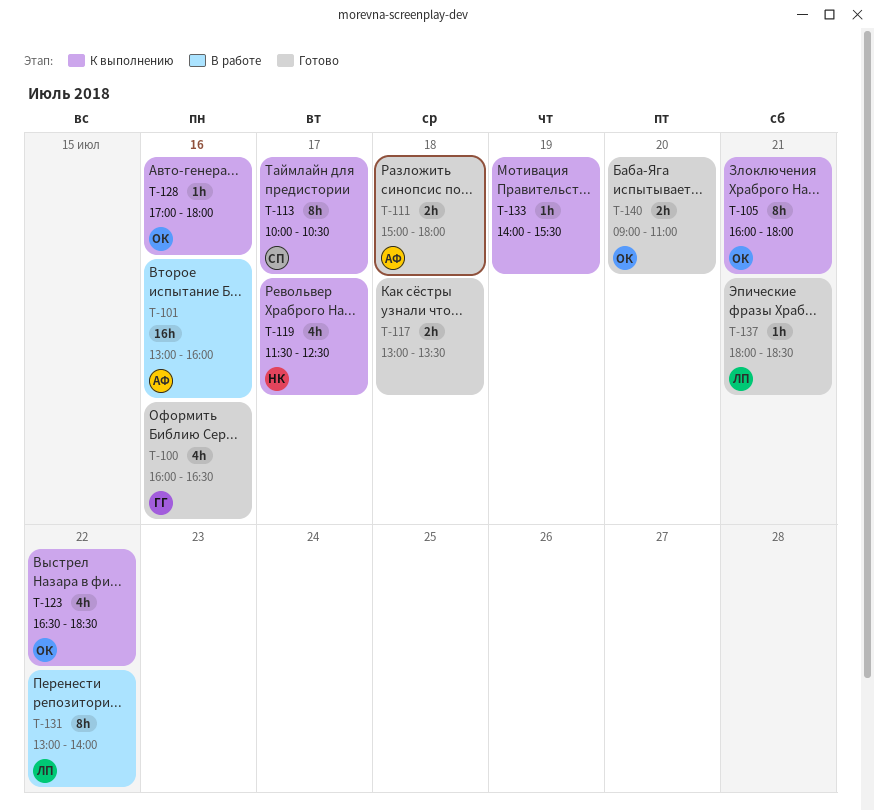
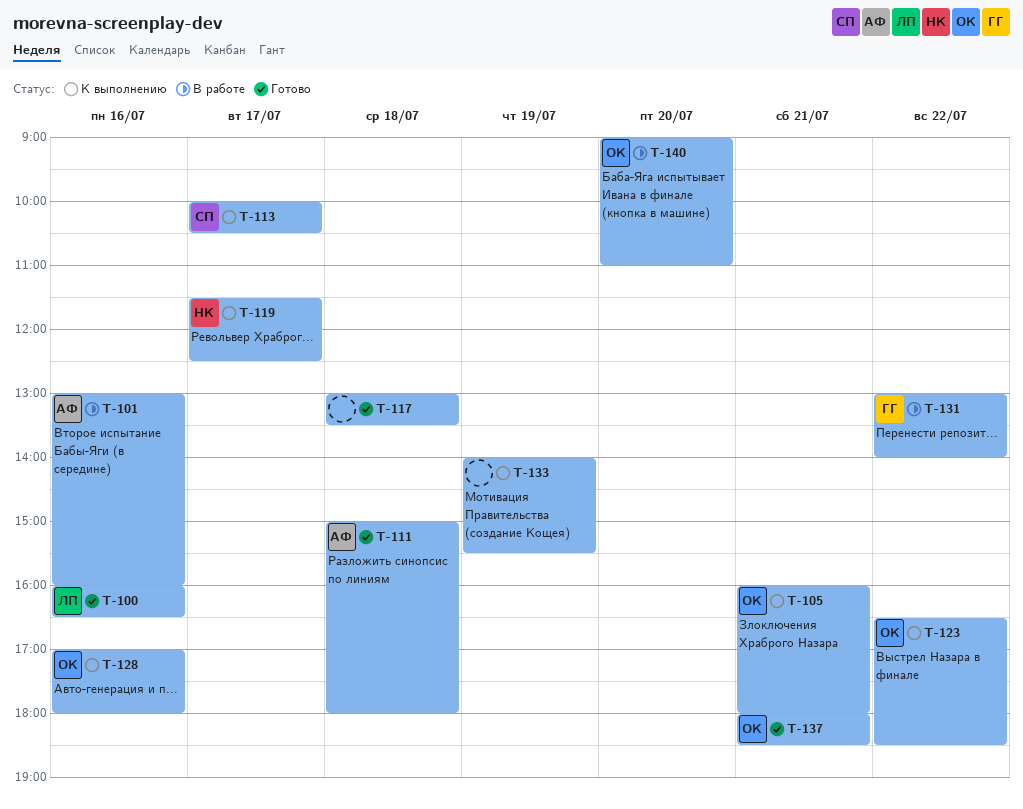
T-100, owner: ГГ -> ЛП
T-131, owner: ЛП -> ГГ
T-137, owner: ЛП -> ОК
T-140, status: Готово -> В работе

